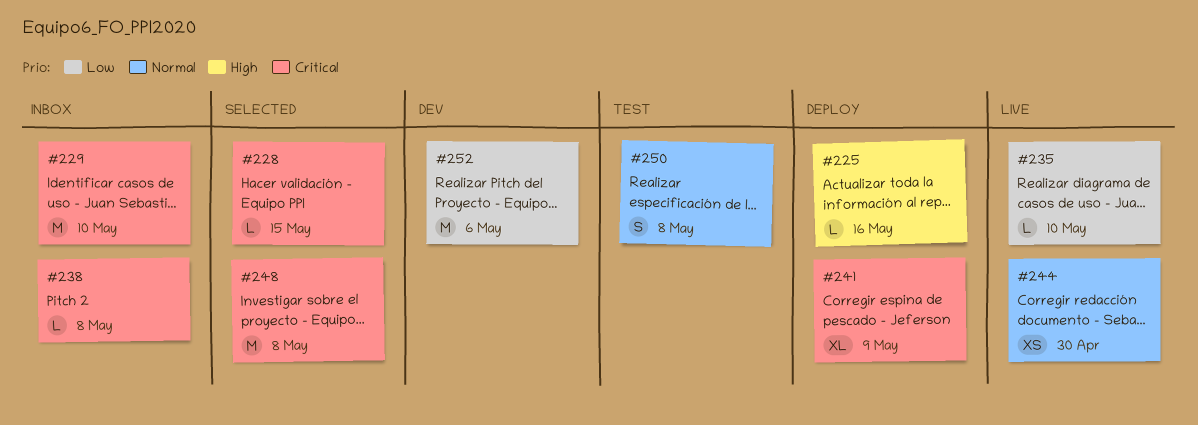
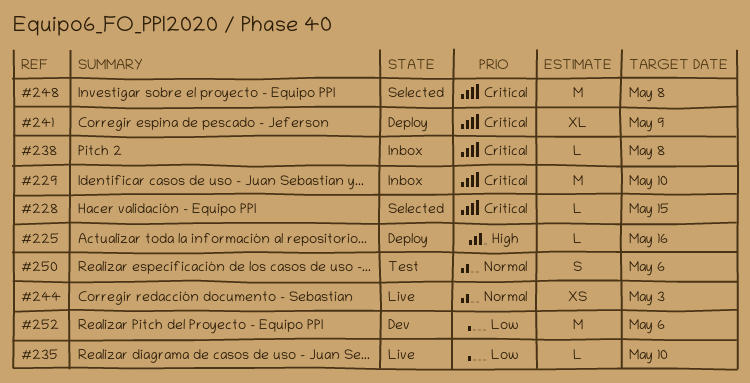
#244, due: Apr 30 -> May 3
#250, due: May 8 -> May 6

